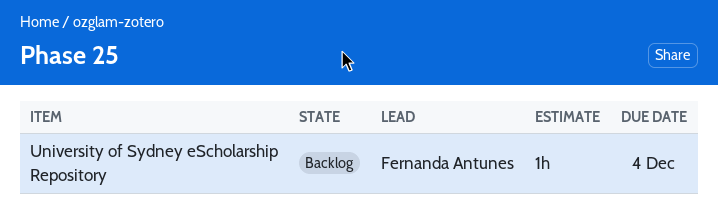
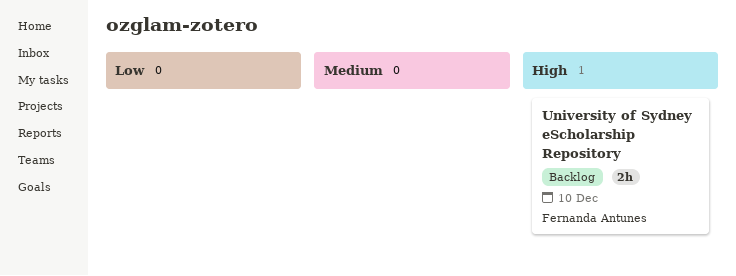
University of Sydney eScholarship Repository, estimate: 1h -> 2h
University of Sydney eScholarship Repository, due: Dec 4 -> Dec 10

